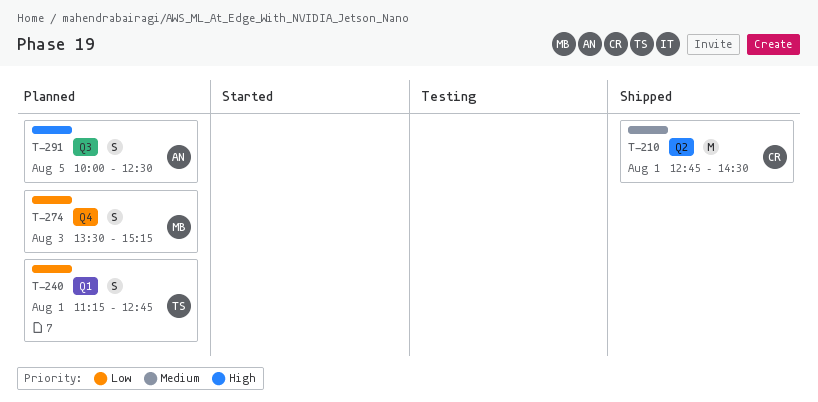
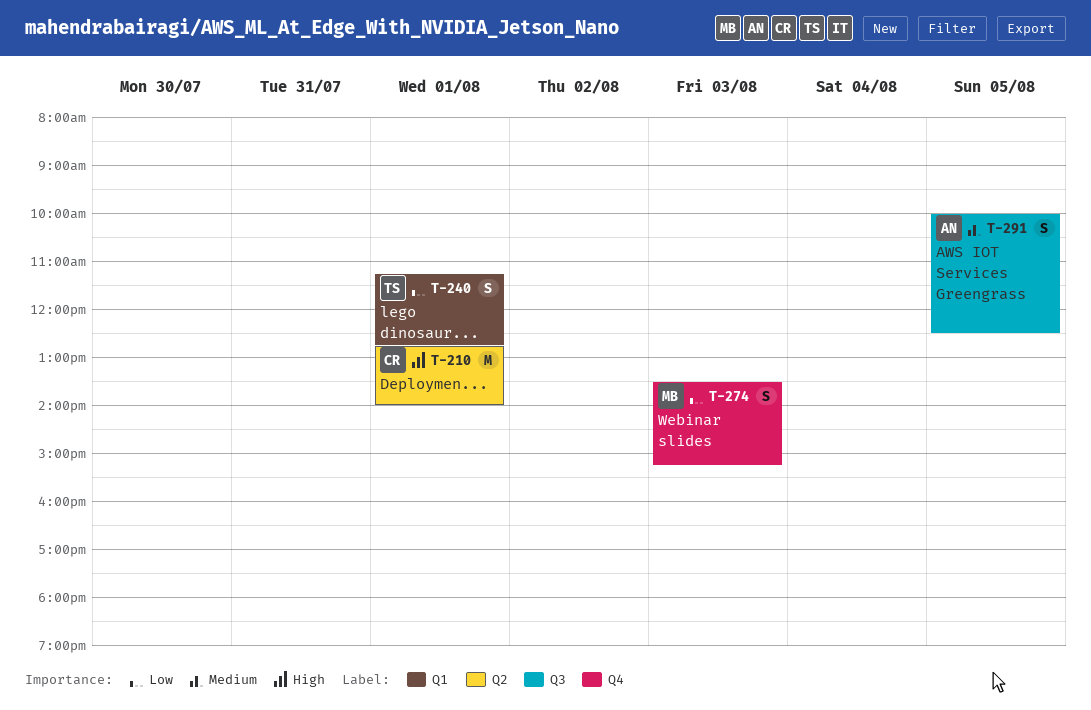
T-210, priority: Medium -> High
T-210, ends: 14:30 -> 14:00
T-291, priority: High -> Medium

